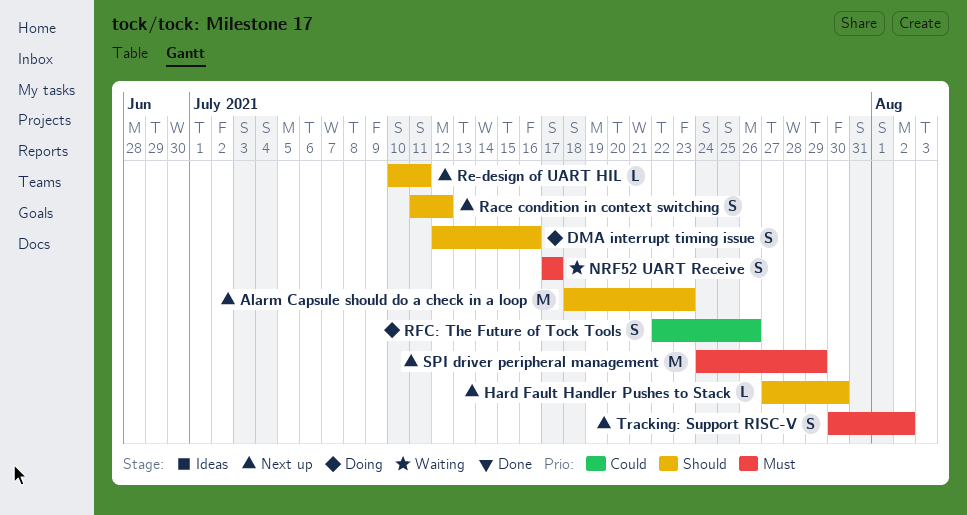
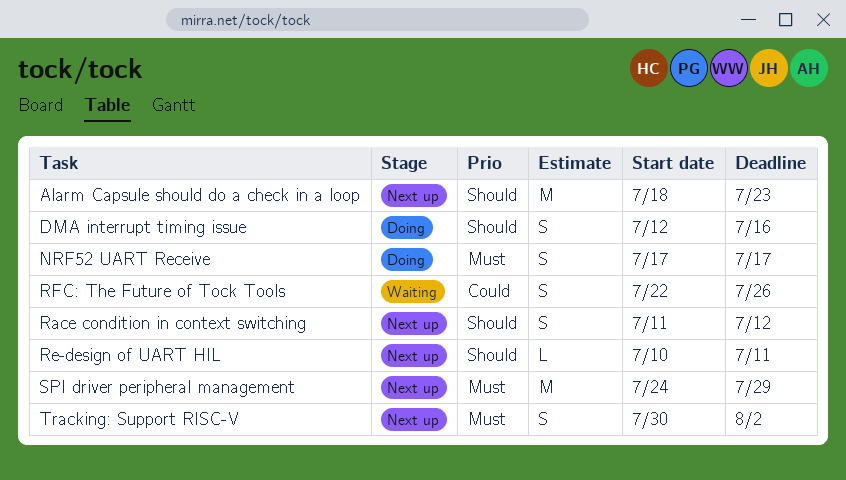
Hard Fault Handler Pushes to Stack: present -> none
NRF52 UART Receive, status: Waiting -> Doing
RFC: The Future of Tock Tools, status: Doing -> Waiting

